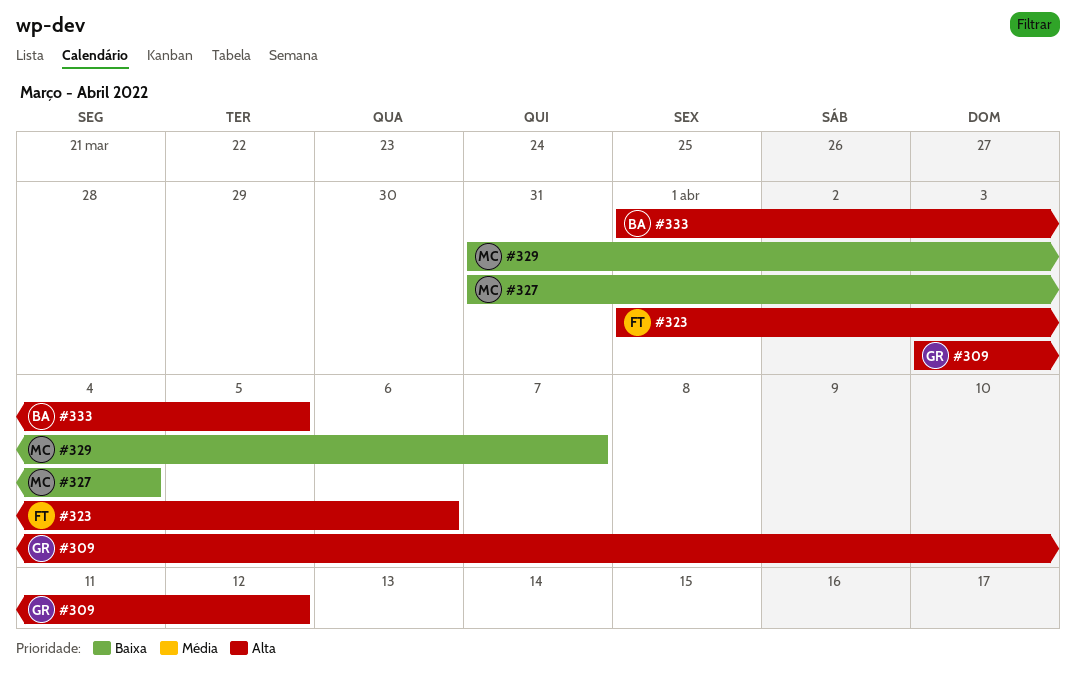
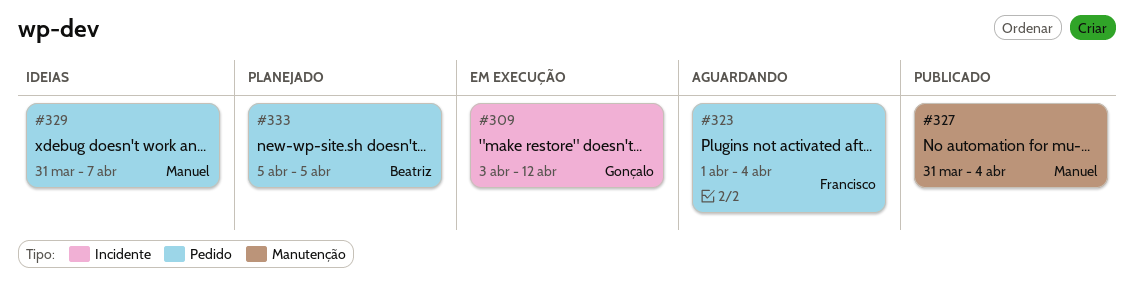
#323, due: Apr 6 -> Apr 4
#333, start: Apr 1 -> Apr 5

